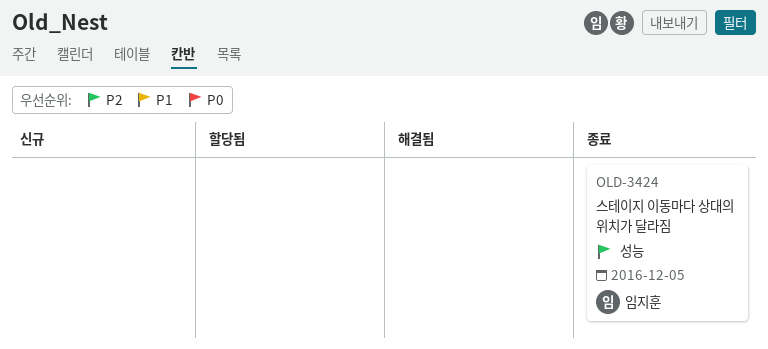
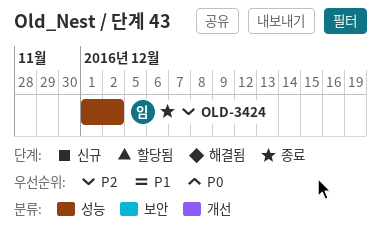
OLD-3424, due: Dec 5 -> Dec 2

